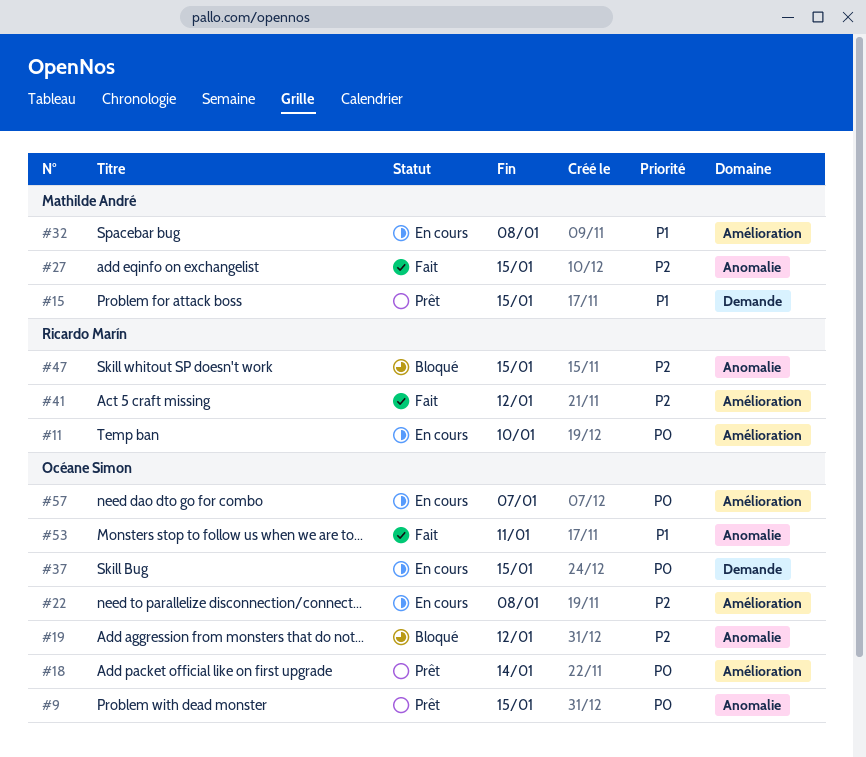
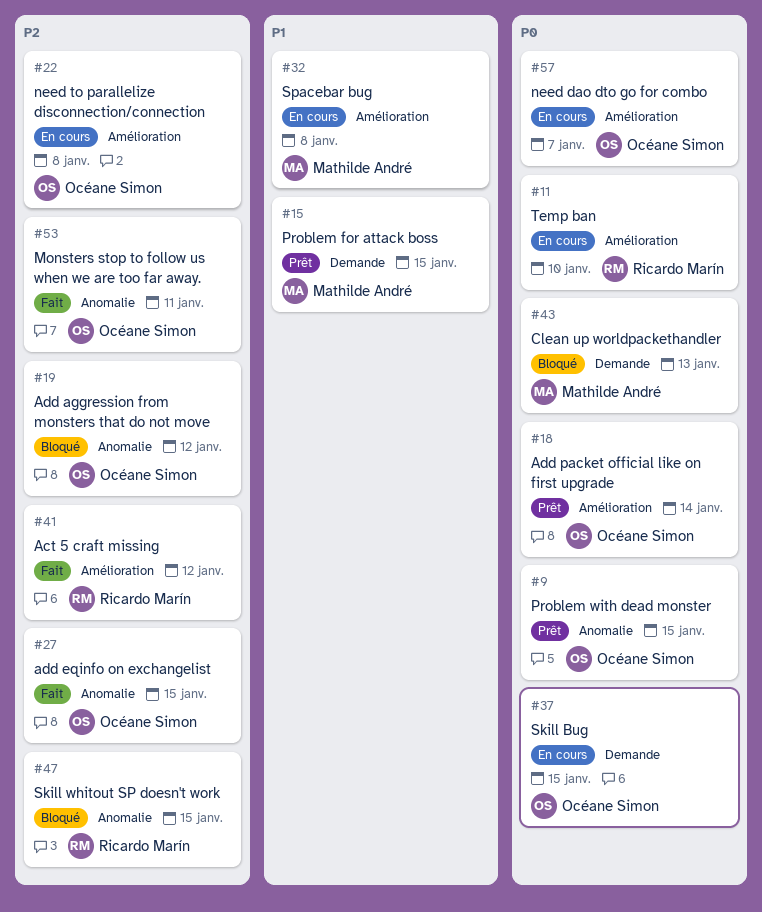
#27, owner: Mathilde André -> Océane Simon
#43: none -> present
#53, priority: P1 -> P2

